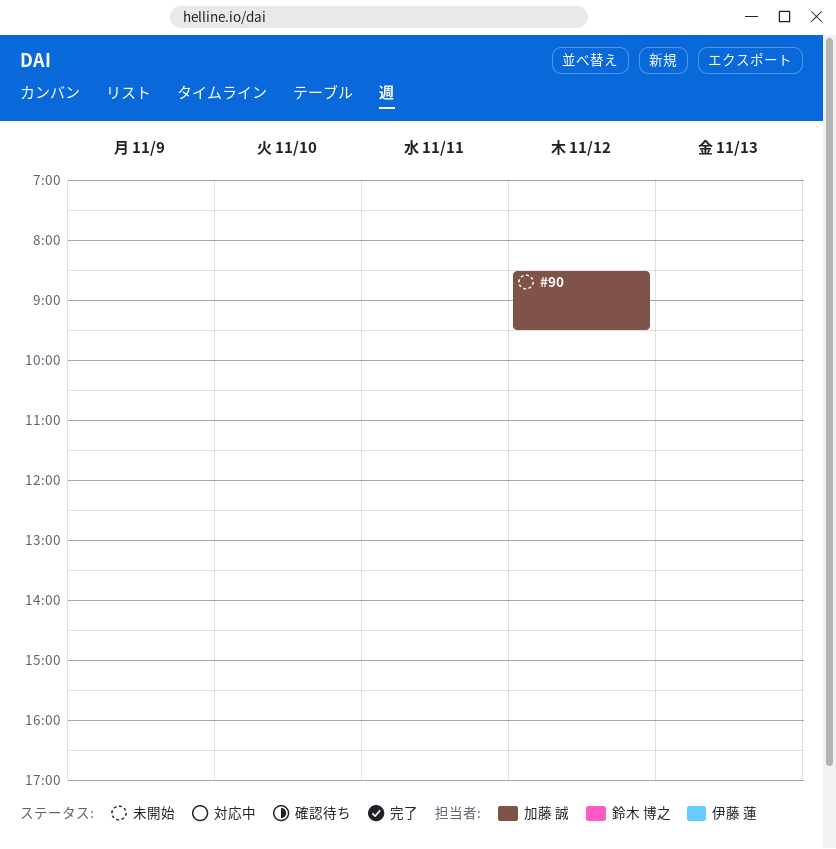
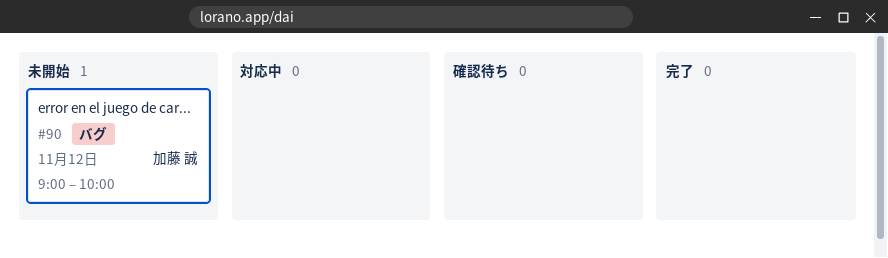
#90, begins: 08:30 -> 09:00
#90, ends: 09:30 -> 10:00

